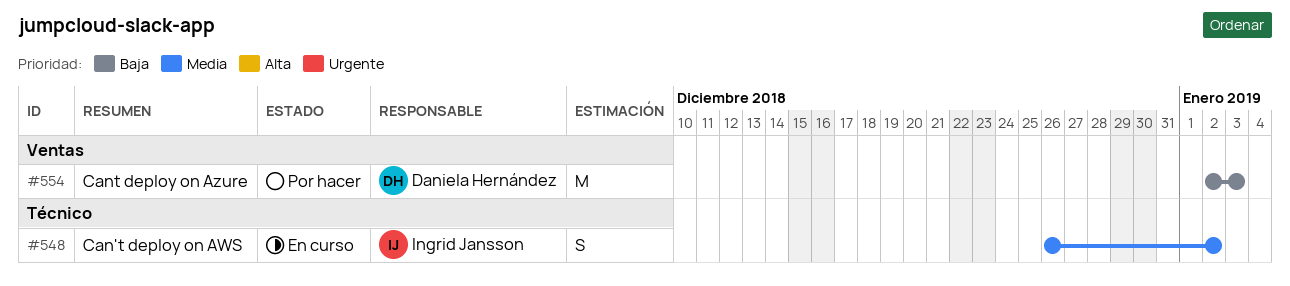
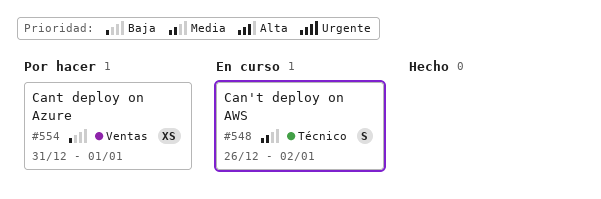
#554, estimate: M -> XS
#554, start: Jan 2 -> Dec 31
#554, due: Jan 3 -> Jan 1

